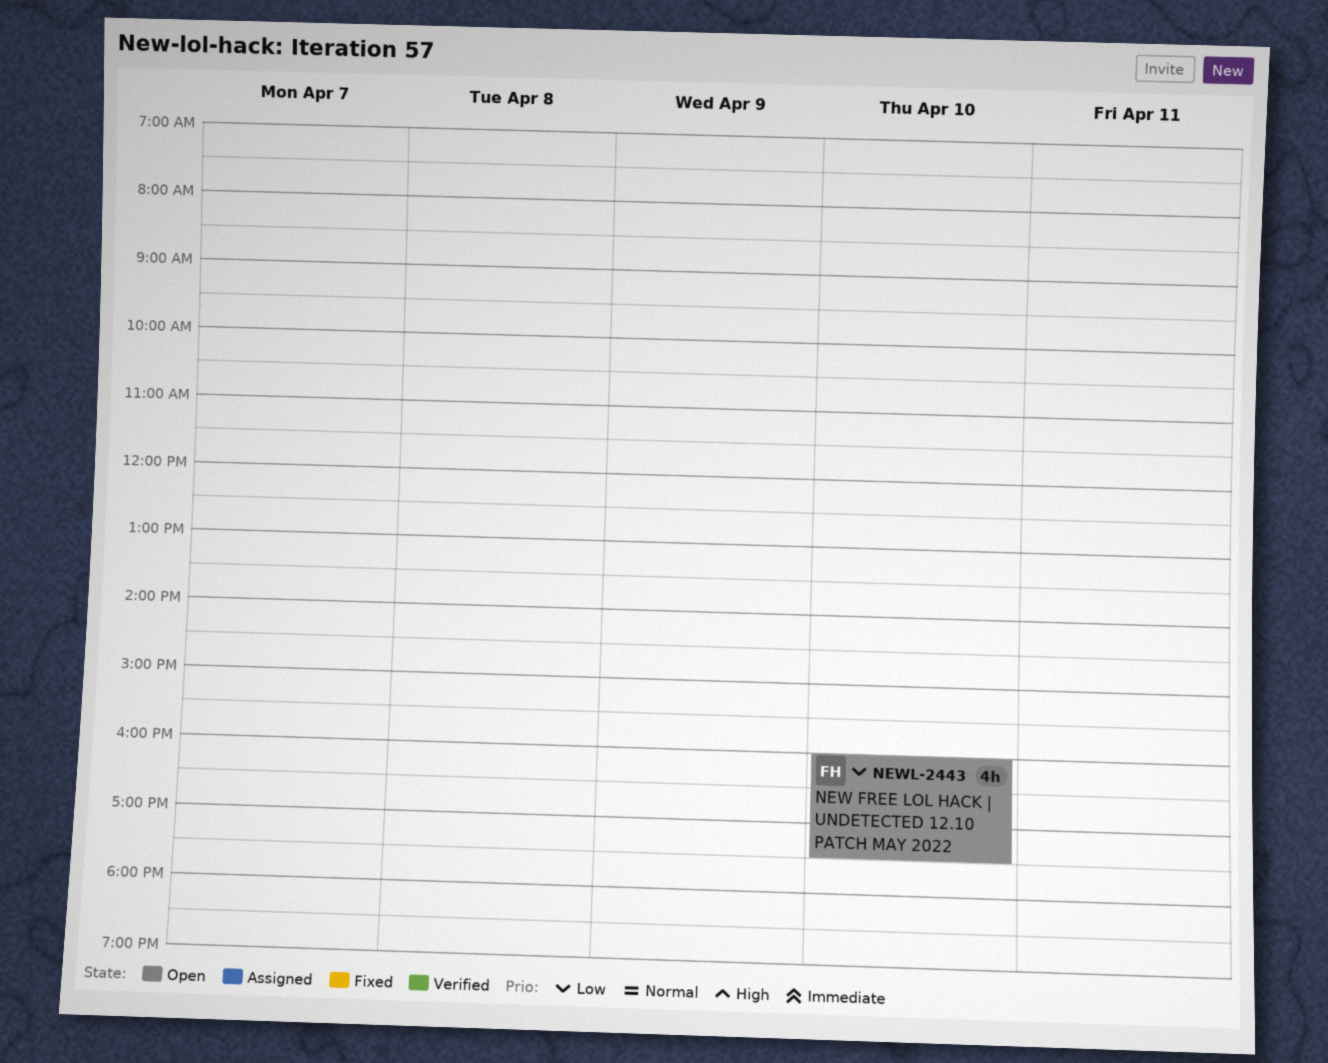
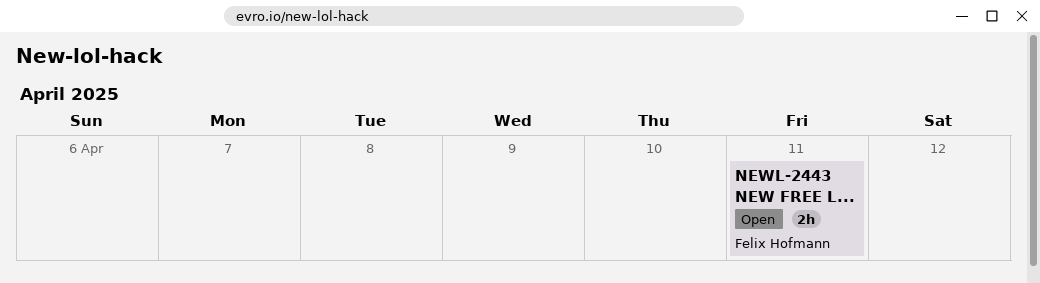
NEWL-2443, estimate: 4h -> 2h
NEWL-2443, day: Apr 10 -> Apr 11

